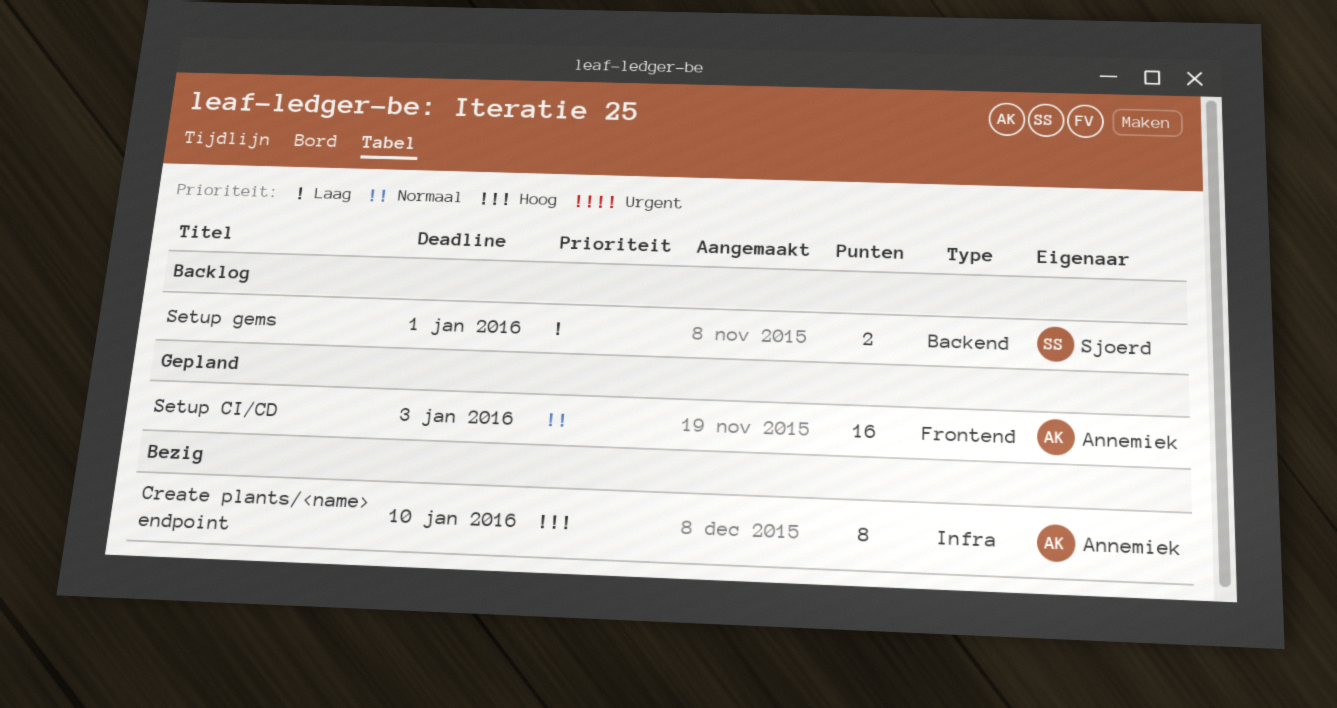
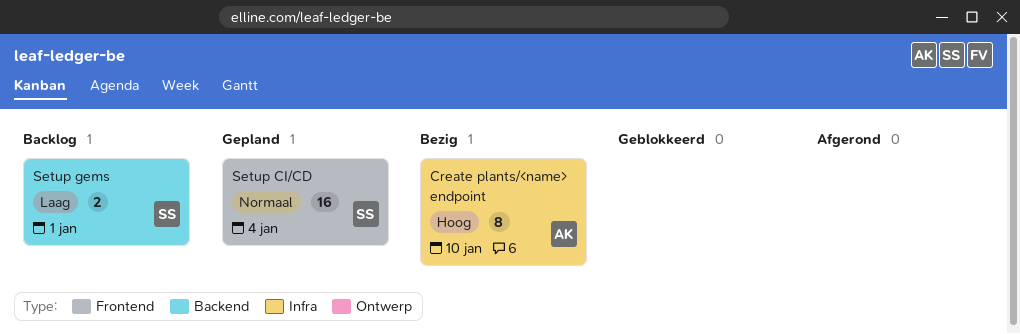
Setup CI/CD, owner: Annemiek -> Sjoerd
Setup CI/CD, due: Jan 3 -> Jan 4

